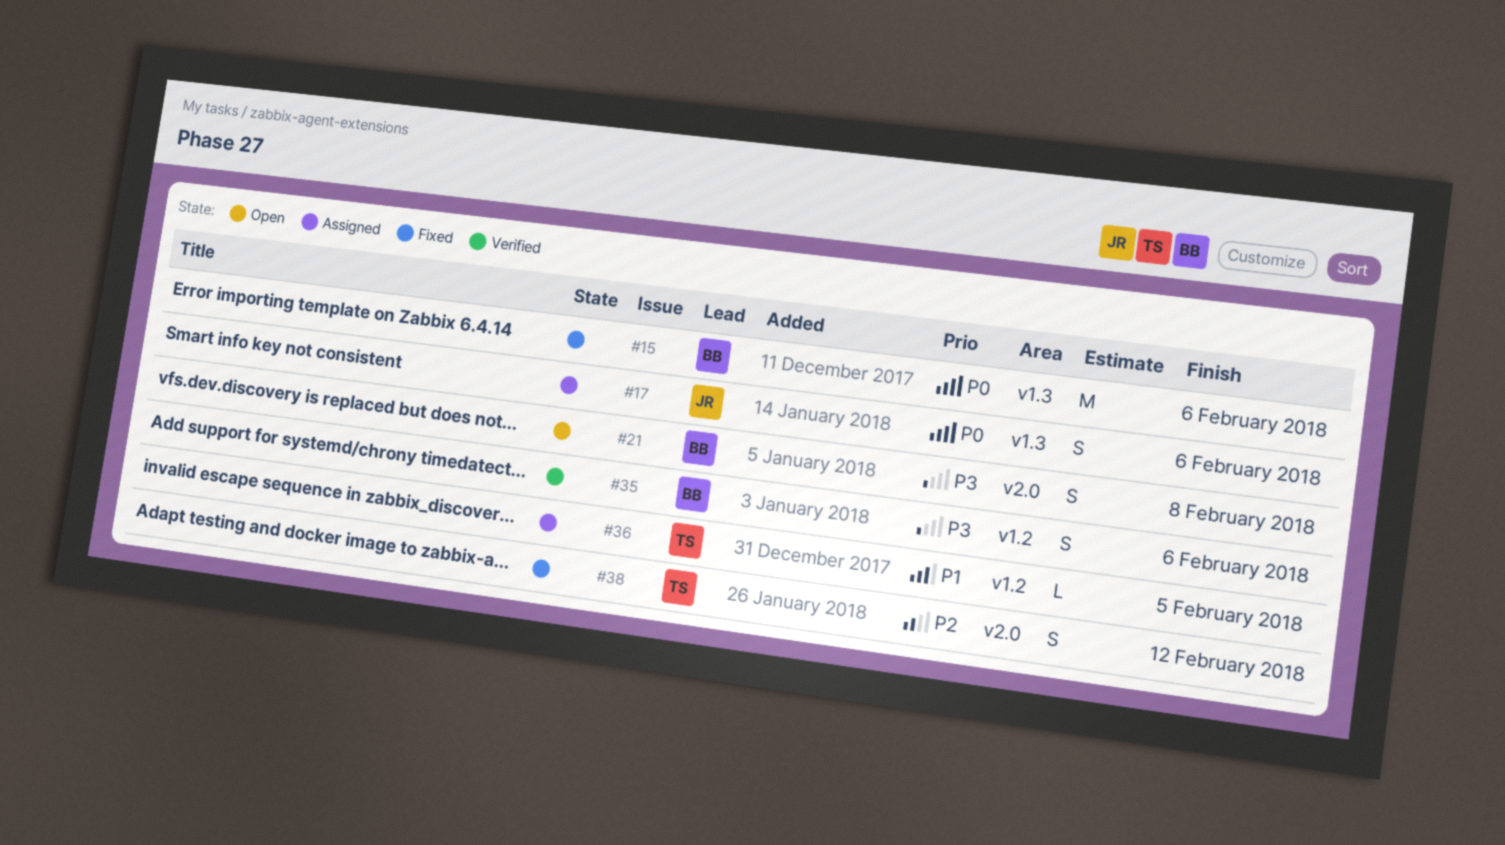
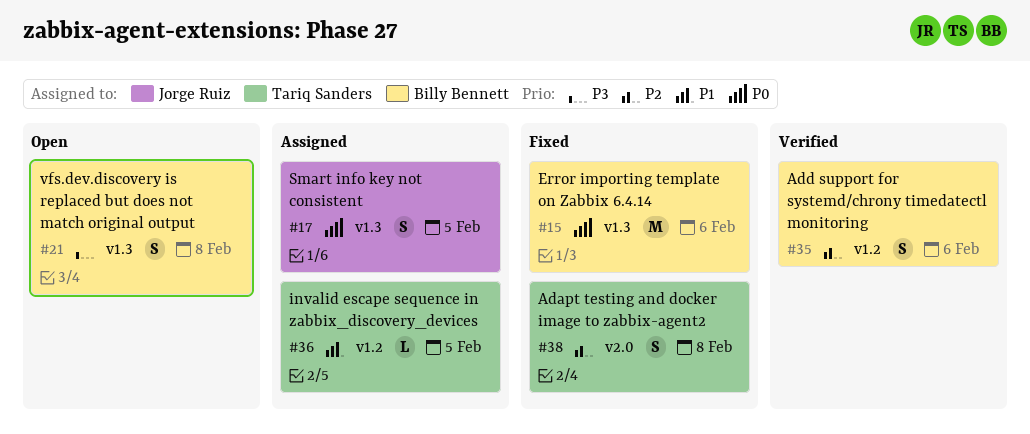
#17, due: Feb 6 -> Feb 5
#21, label: v2.0 -> v1.3
#35, priority: P3 -> P2
#38, due: Feb 12 -> Feb 8

